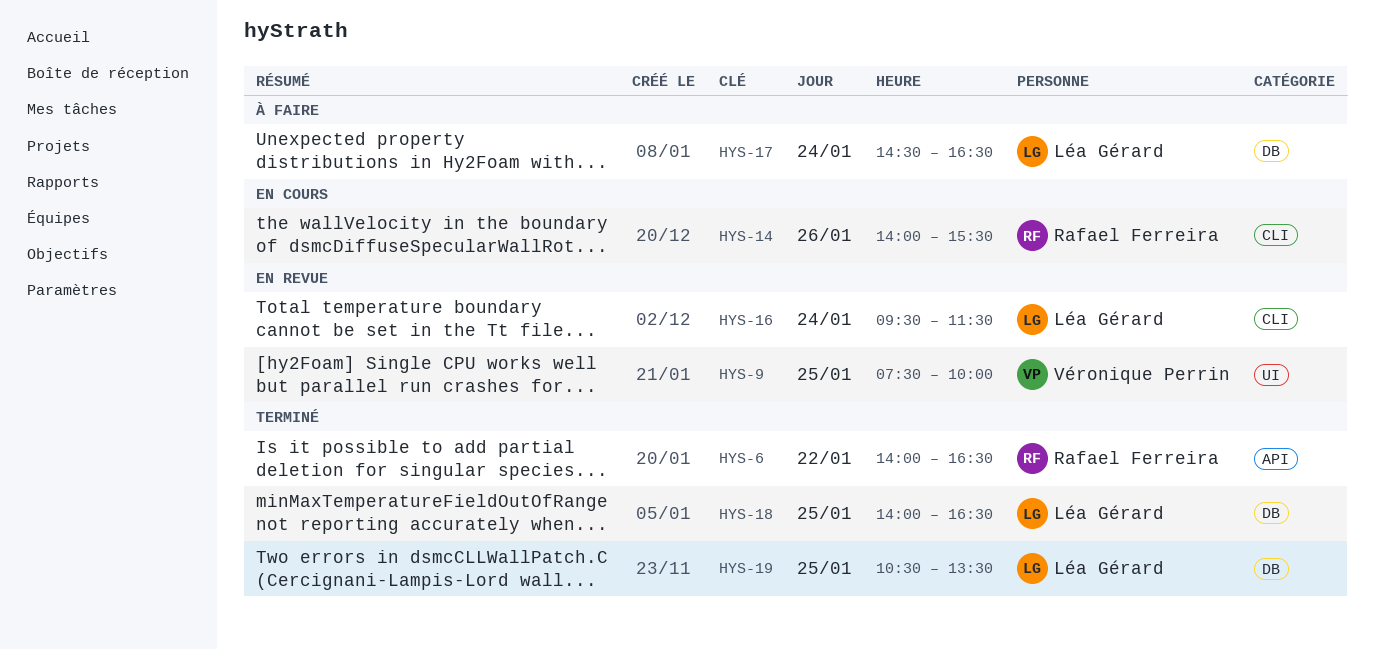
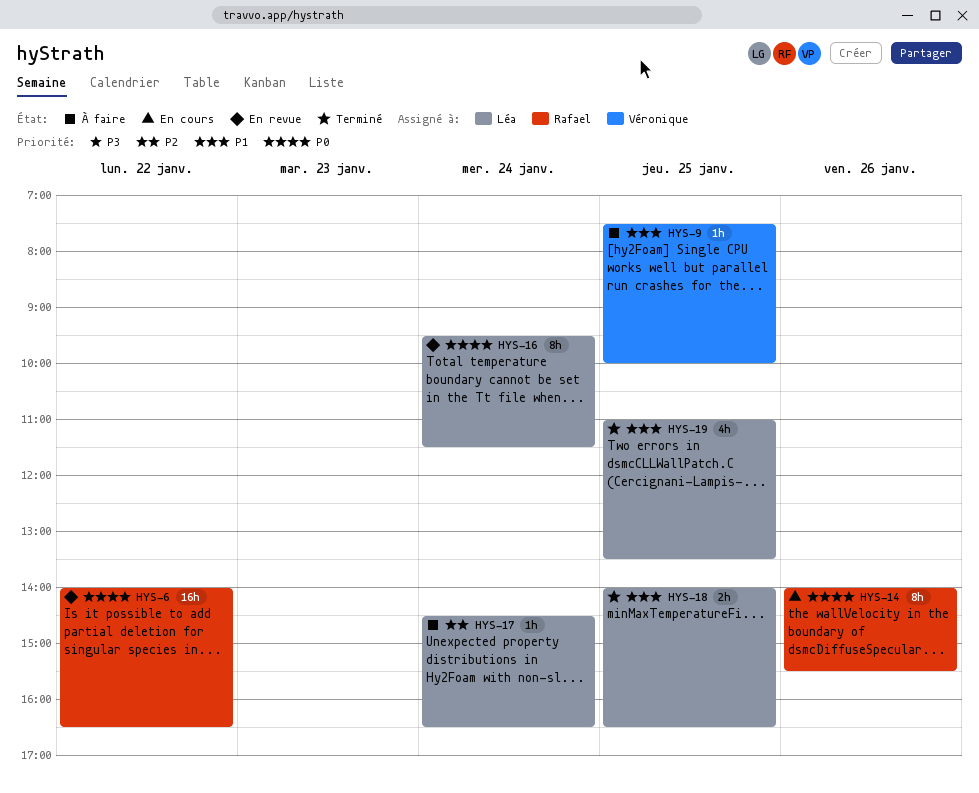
HYS-6, status: Terminé -> En revue
HYS-9, status: En revue -> À faire
HYS-19, begins: 10:30 -> 11:00

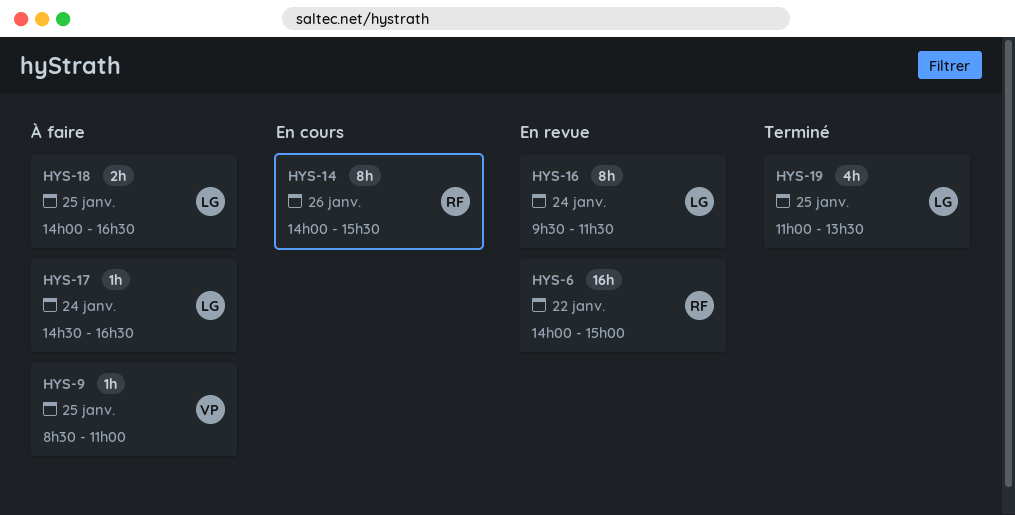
HYS-6, ends: 16:30 -> 15:00
HYS-9, begins: 07:30 -> 08:30
HYS-9, ends: 10:00 -> 11:00
HYS-18, status: Terminé -> À faire

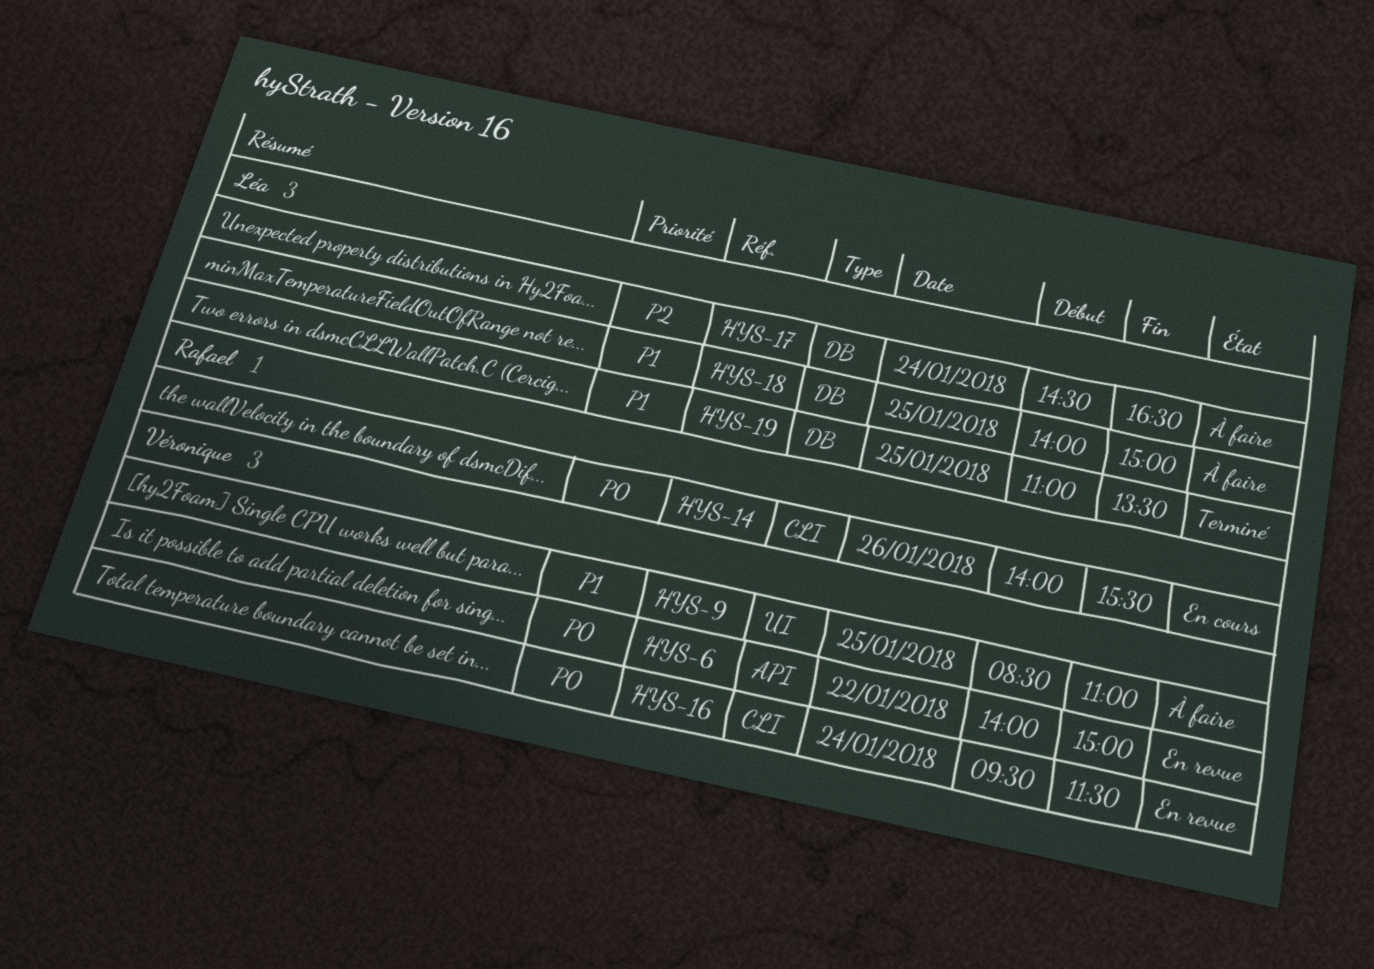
HYS-6, owner: Rafael -> Véronique
HYS-16, owner: Léa -> Véronique
HYS-18, ends: 16:30 -> 15:00

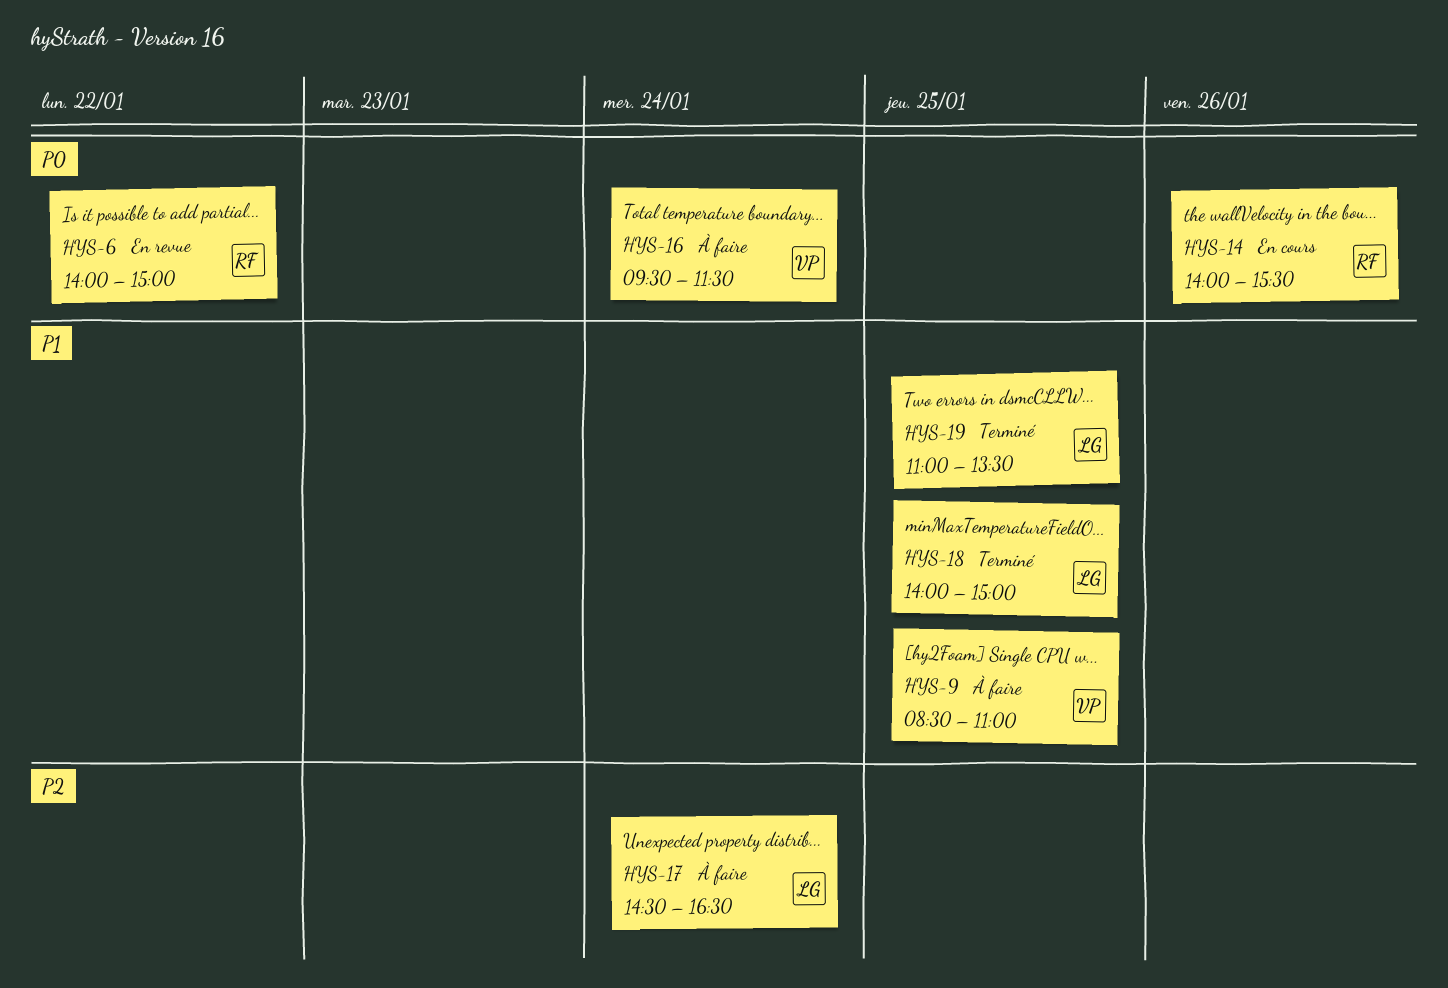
HYS-6, owner: Véronique -> Rafael
HYS-16, status: En revue -> À faire
HYS-18, status: À faire -> Terminé

